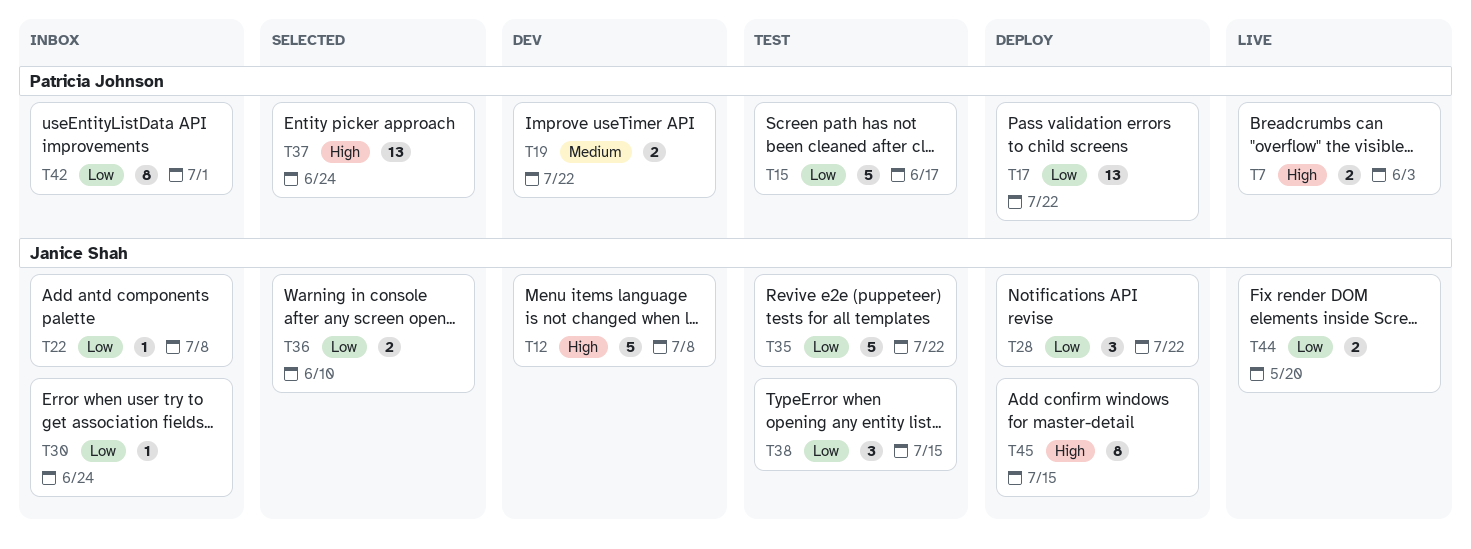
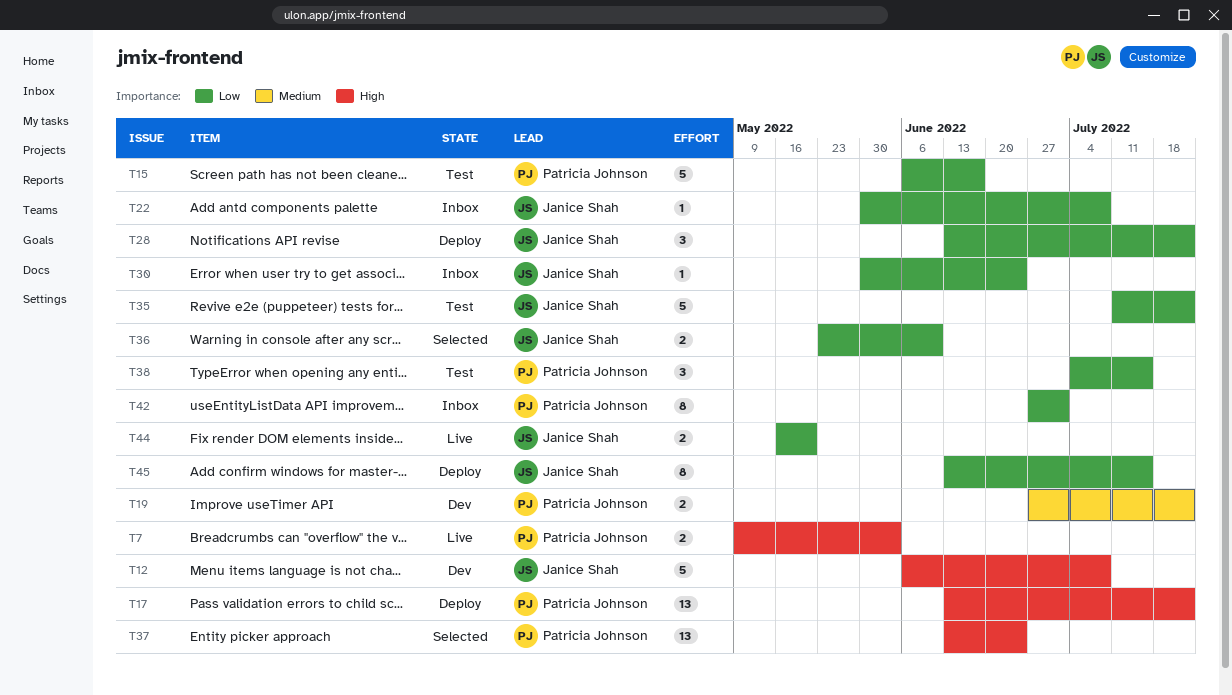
T17, priority: Low -> High
T38, owner: Janice Shah -> Patricia Johnson
T45, priority: High -> Low

